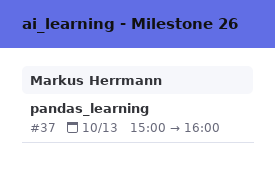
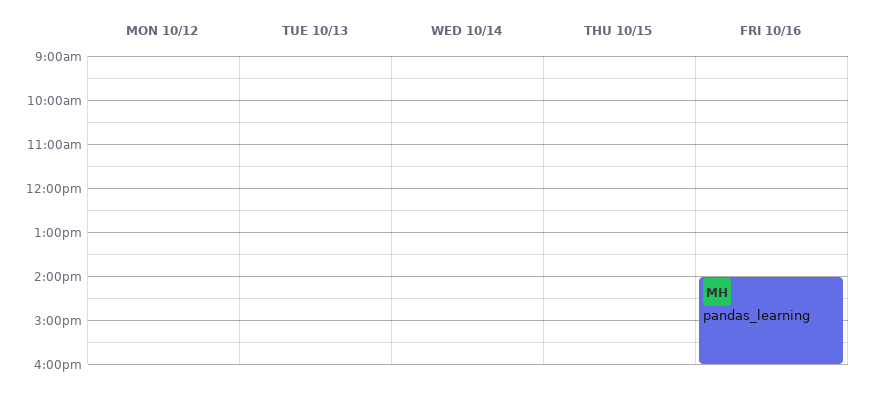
pandas_learning, day: Oct 13 -> Oct 16
pandas_learning, begins: 15:00 -> 14:00

